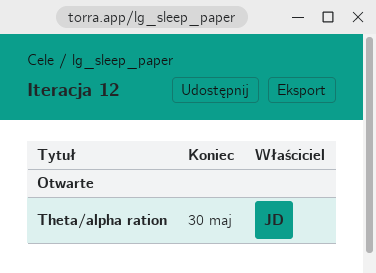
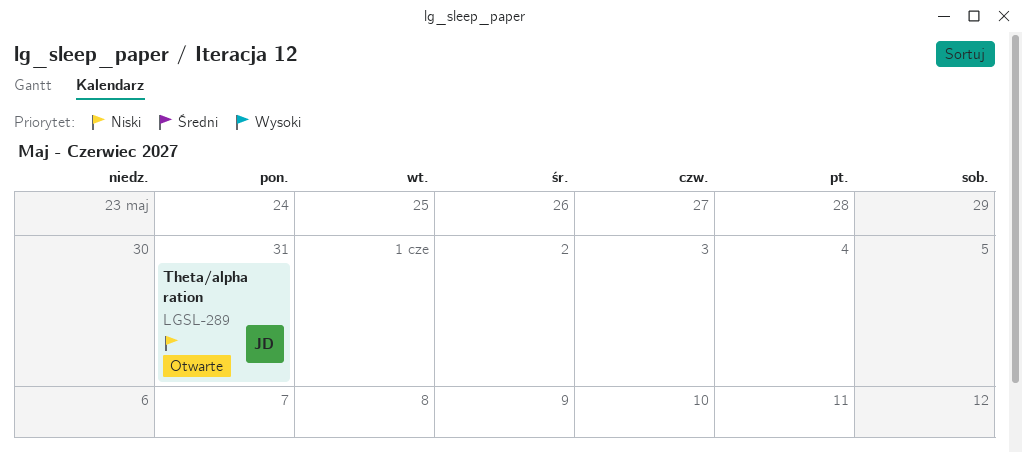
Theta/alpha ration, due: May 30 -> May 31

